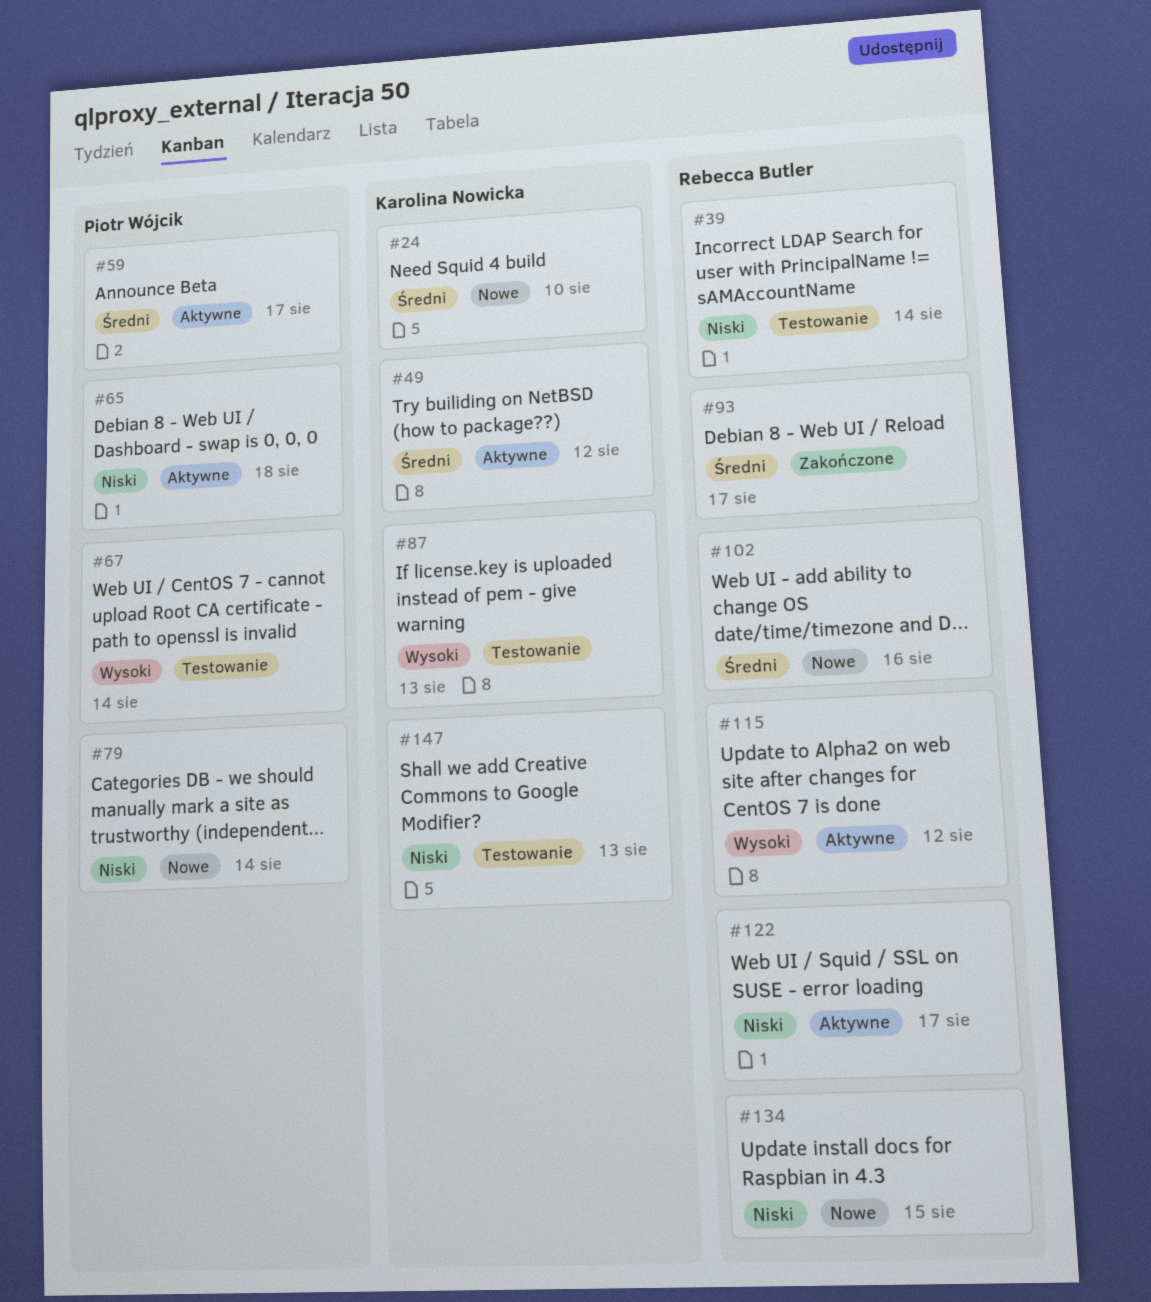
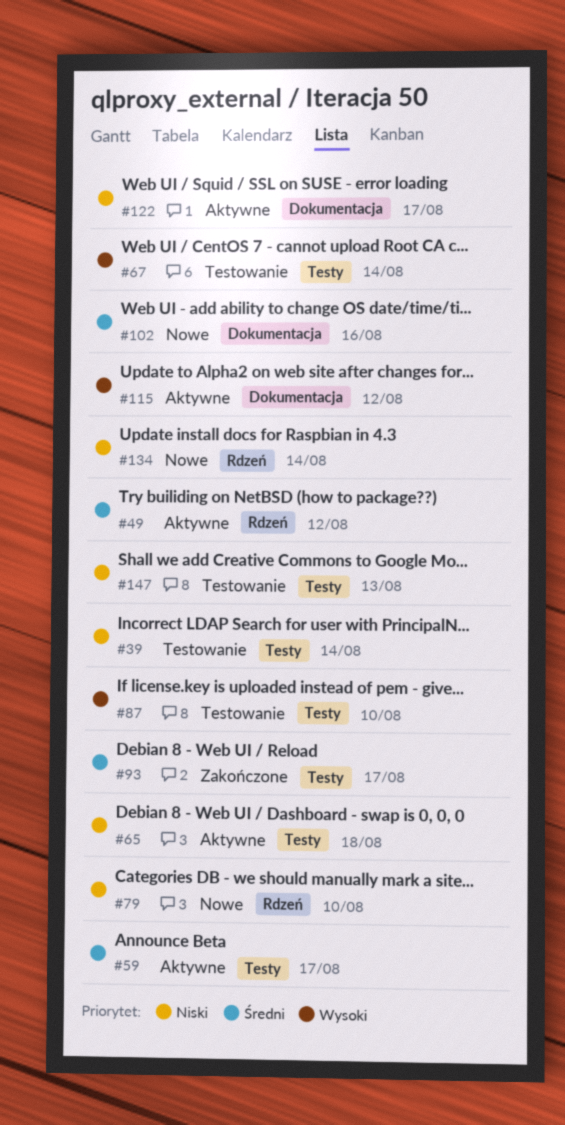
#24: present -> none
#79, due: Aug 14 -> Aug 10
#87, due: Aug 13 -> Aug 10
#134, due: Aug 15 -> Aug 14

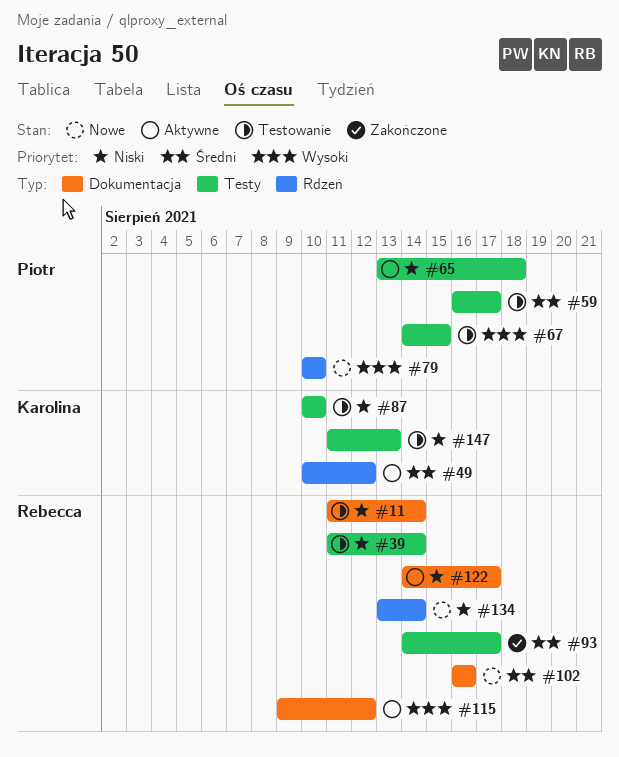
#11: none -> present
#59, status: Aktywne -> Testowanie
#67, due: Aug 14 -> Aug 15
#79, priority: Niski -> Wysoki
#87, priority: Wysoki -> Niski

